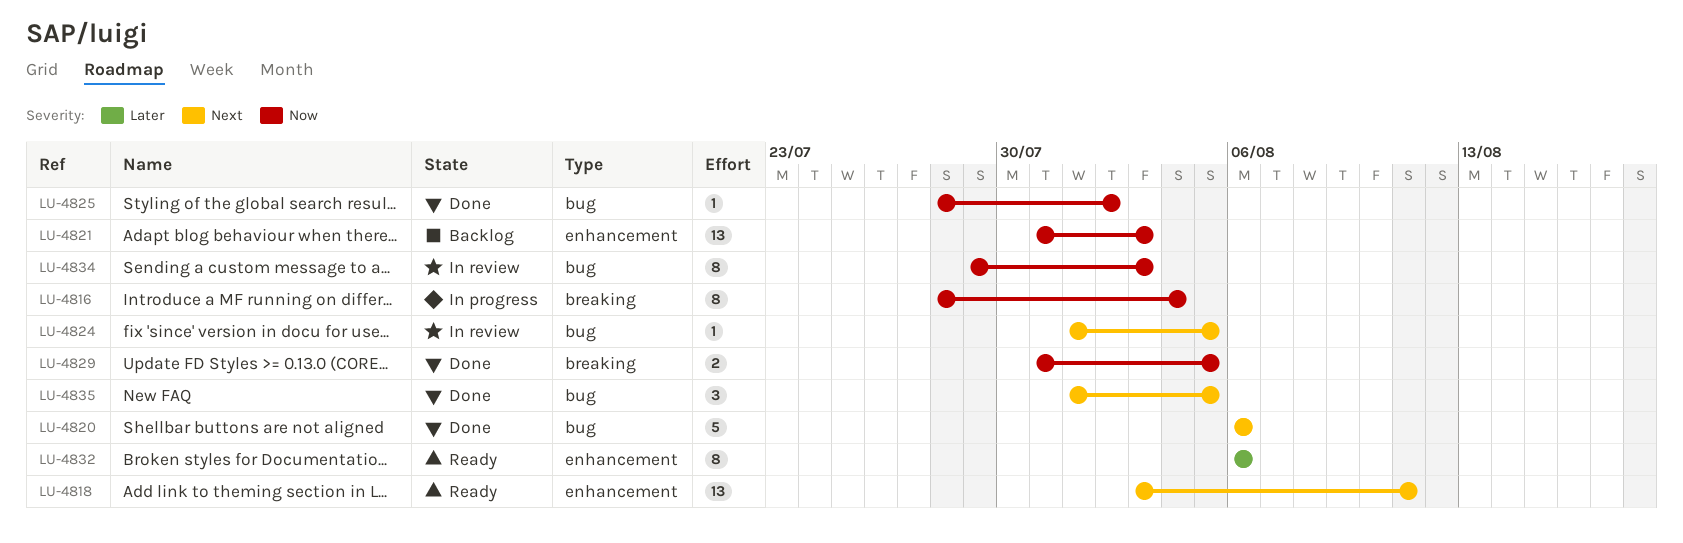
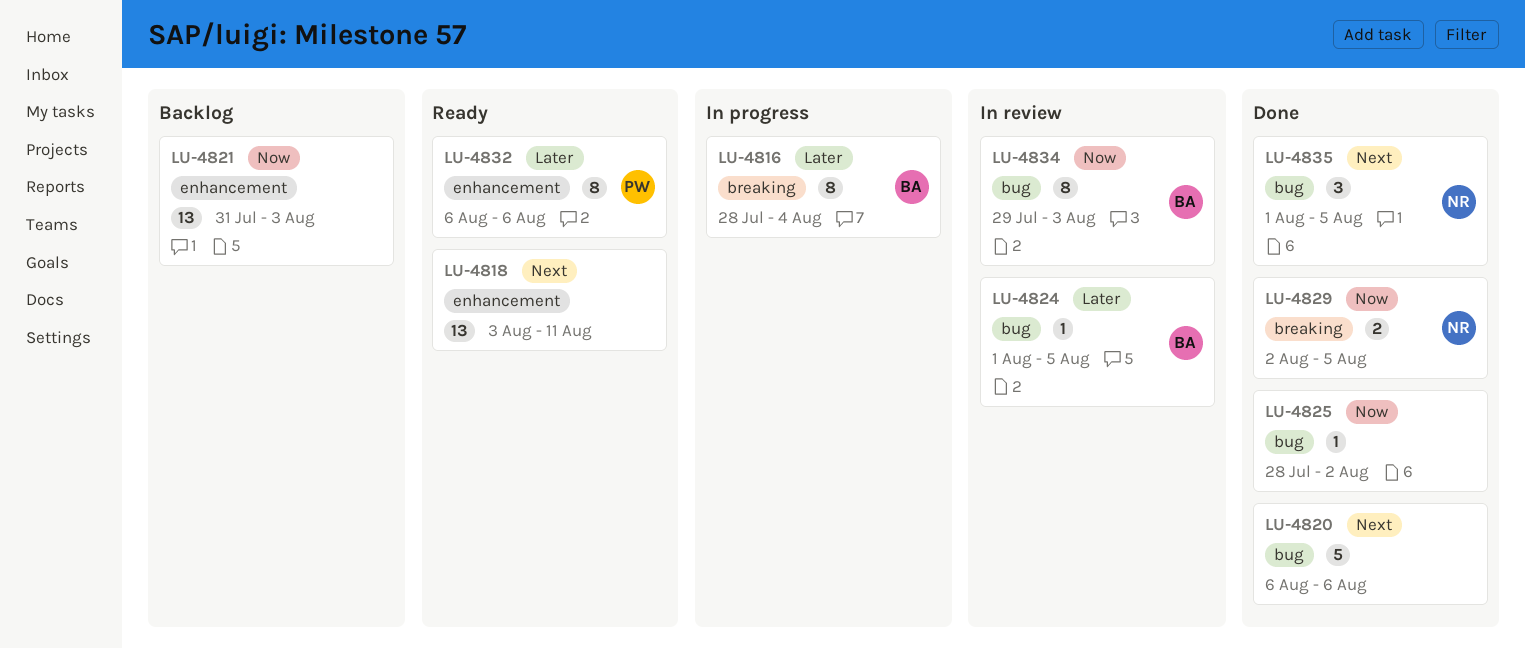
LU-4816, priority: Now -> Later
LU-4824, priority: Next -> Later
LU-4829, start: Jul 31 -> Aug 2

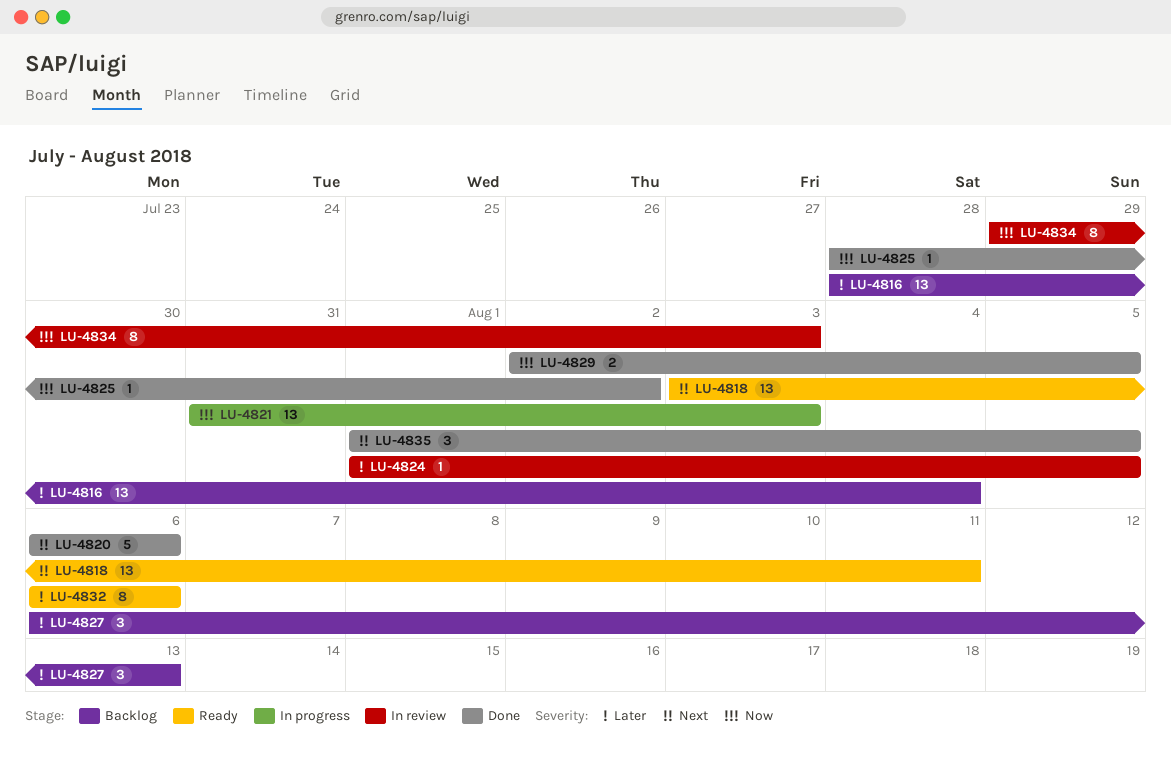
LU-4816, status: In progress -> Backlog
LU-4816, estimate: 8 -> 13
LU-4821, status: Backlog -> In progress
LU-4827: none -> present

